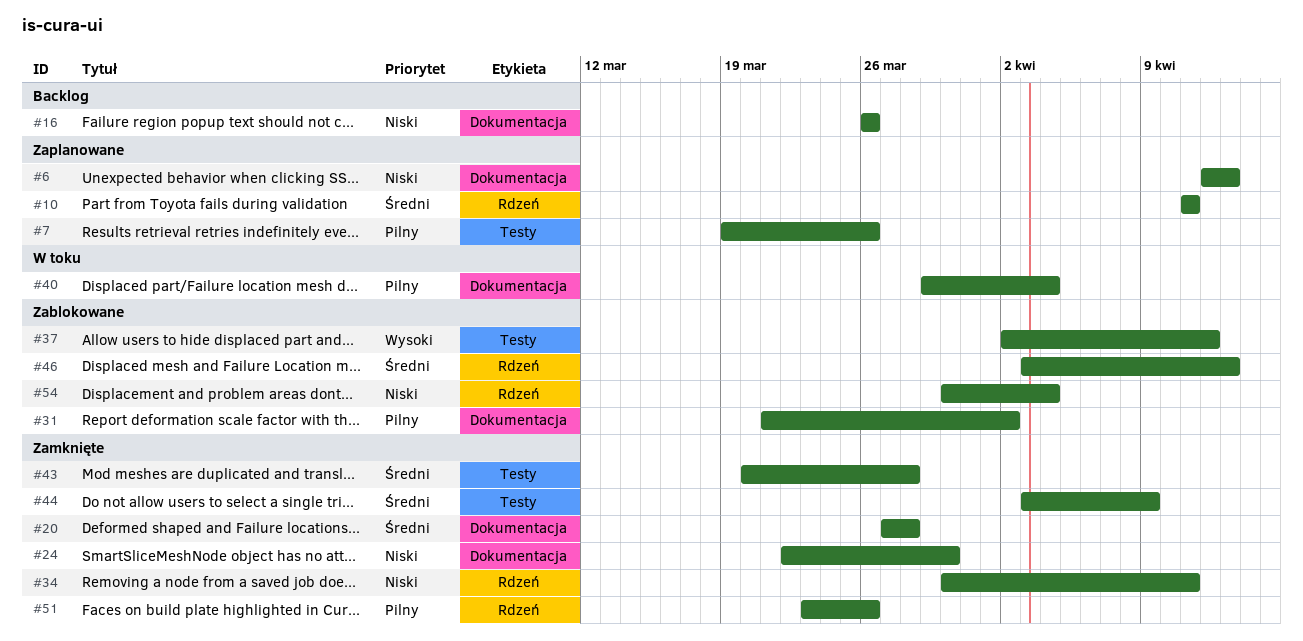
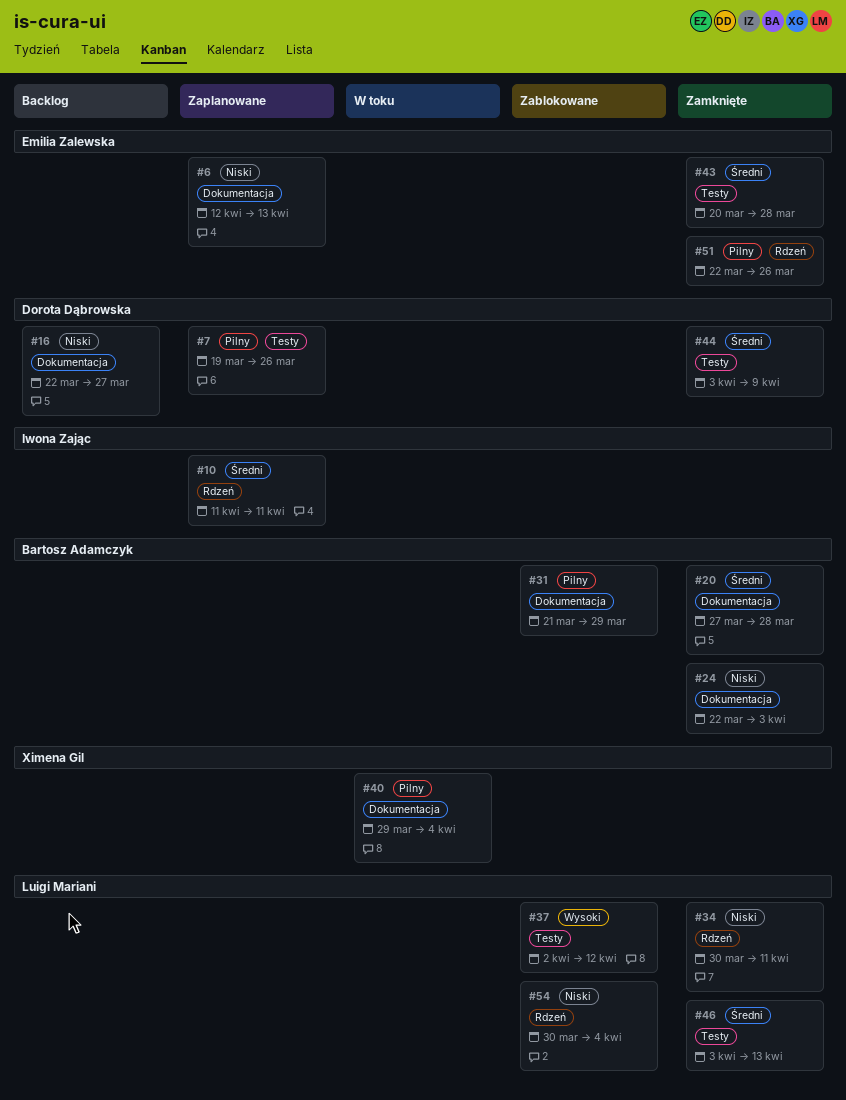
#16, start: Mar 26 -> Mar 22
#16, due: Mar 26 -> Mar 27
#24, due: Mar 30 -> Apr 3
#31, due: Apr 2 -> Mar 29
#46, status: Zablokowane -> Zamknięte
#46, label: Rdzeń -> Testy
#51, start: Mar 23 -> Mar 22

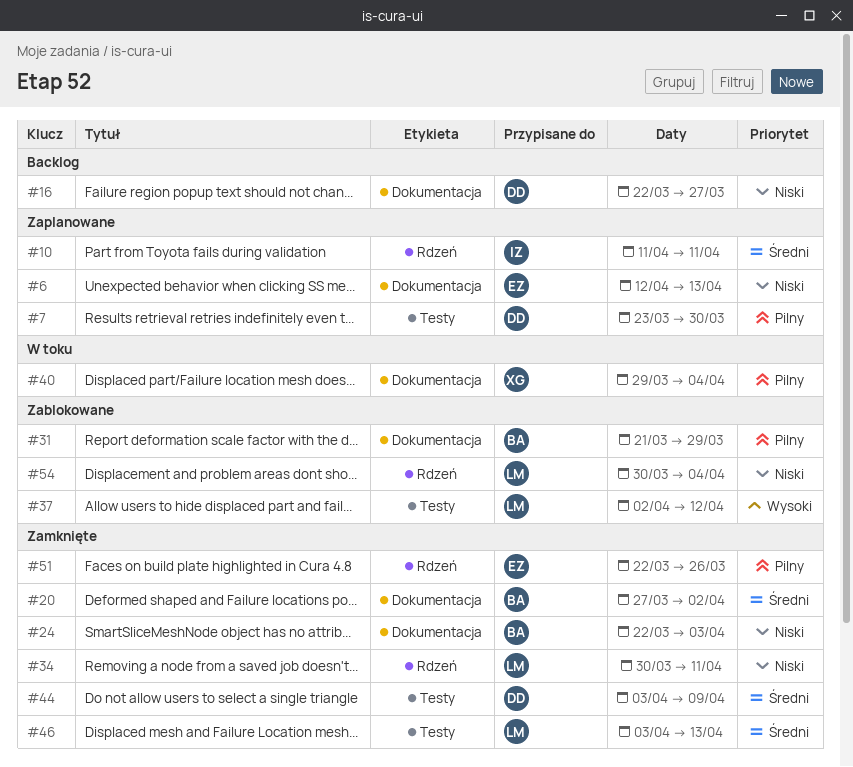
#7, start: Mar 19 -> Mar 23
#7, due: Mar 26 -> Mar 30
#20, due: Mar 28 -> Apr 2
#43: present -> none

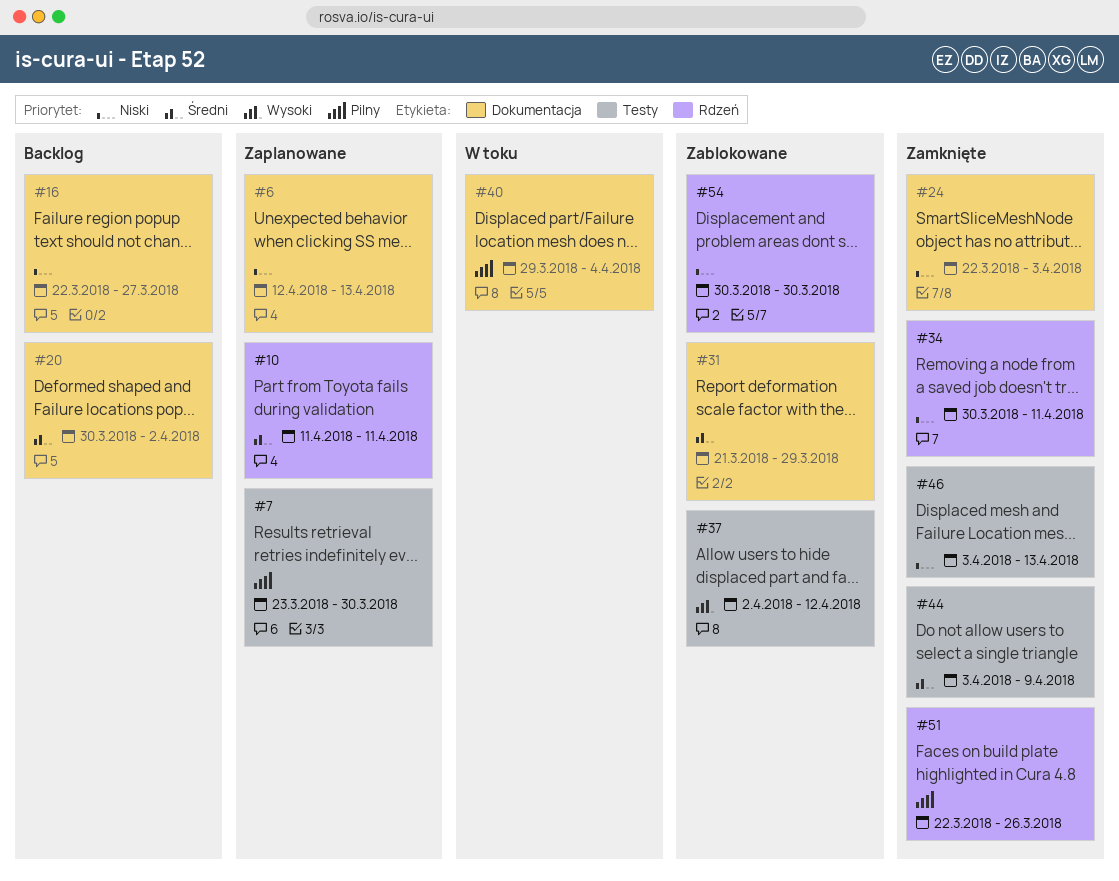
#20, status: Zamknięte -> Backlog
#20, start: Mar 27 -> Mar 30
#31, priority: Pilny -> Średni
#46, priority: Średni -> Niski
#54, due: Apr 4 -> Mar 30

